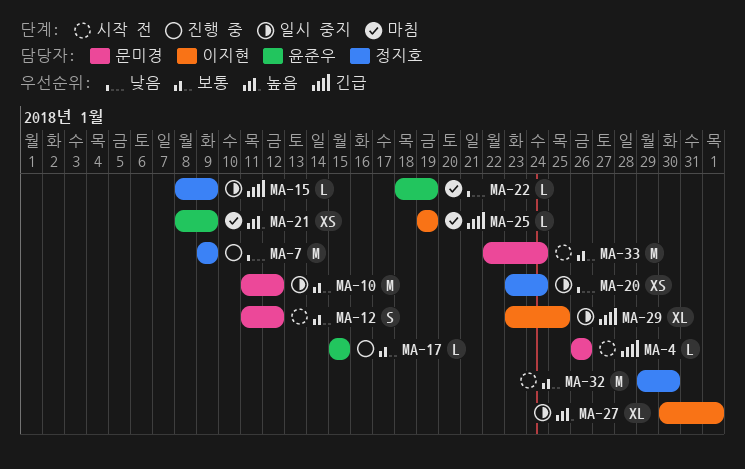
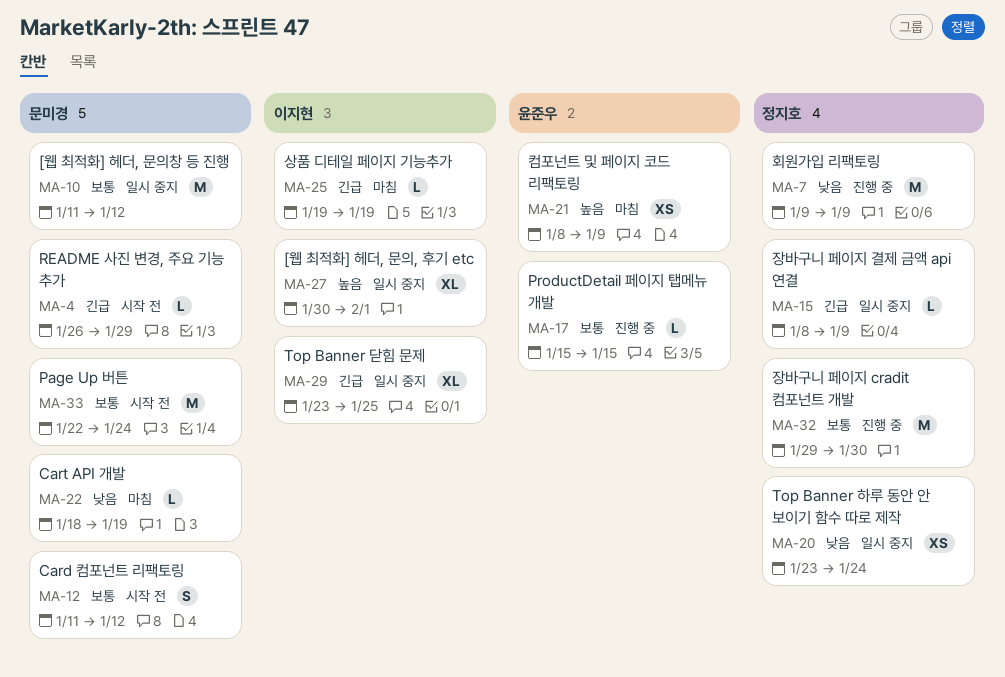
MA-4, due: Jan 26 -> Jan 29
MA-22, owner: 윤준우 -> 문미경
MA-32, status: 시작 전 -> 진행 중

